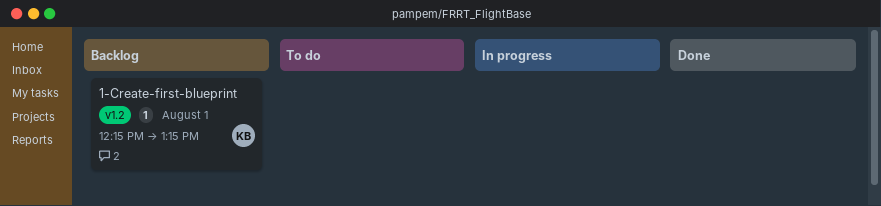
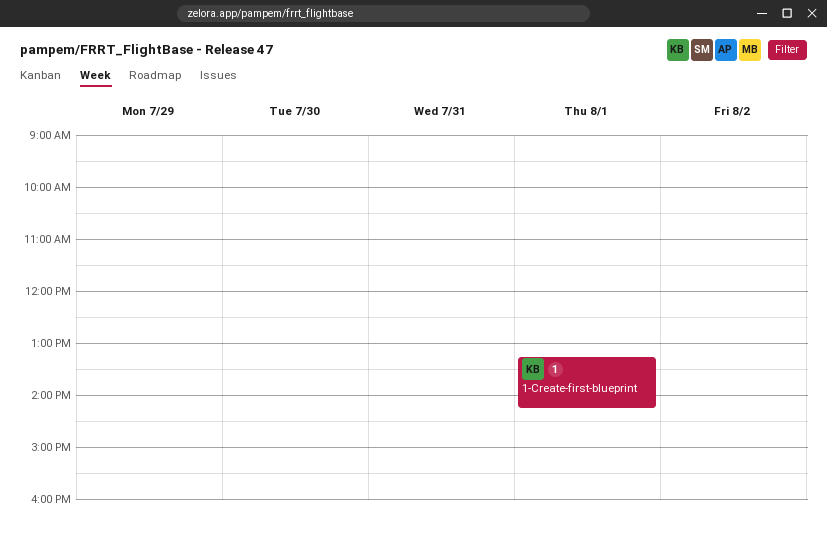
1-Create-first-blueprint, begins: 12:15 -> 13:15
1-Create-first-blueprint, ends: 13:15 -> 14:15

